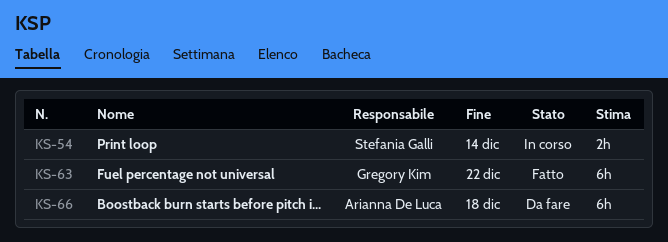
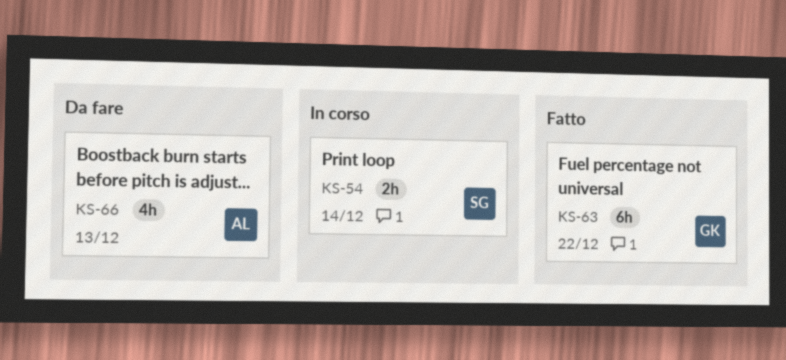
KS-66, estimate: 6h -> 4h
KS-66, due: Dec 18 -> Dec 13

